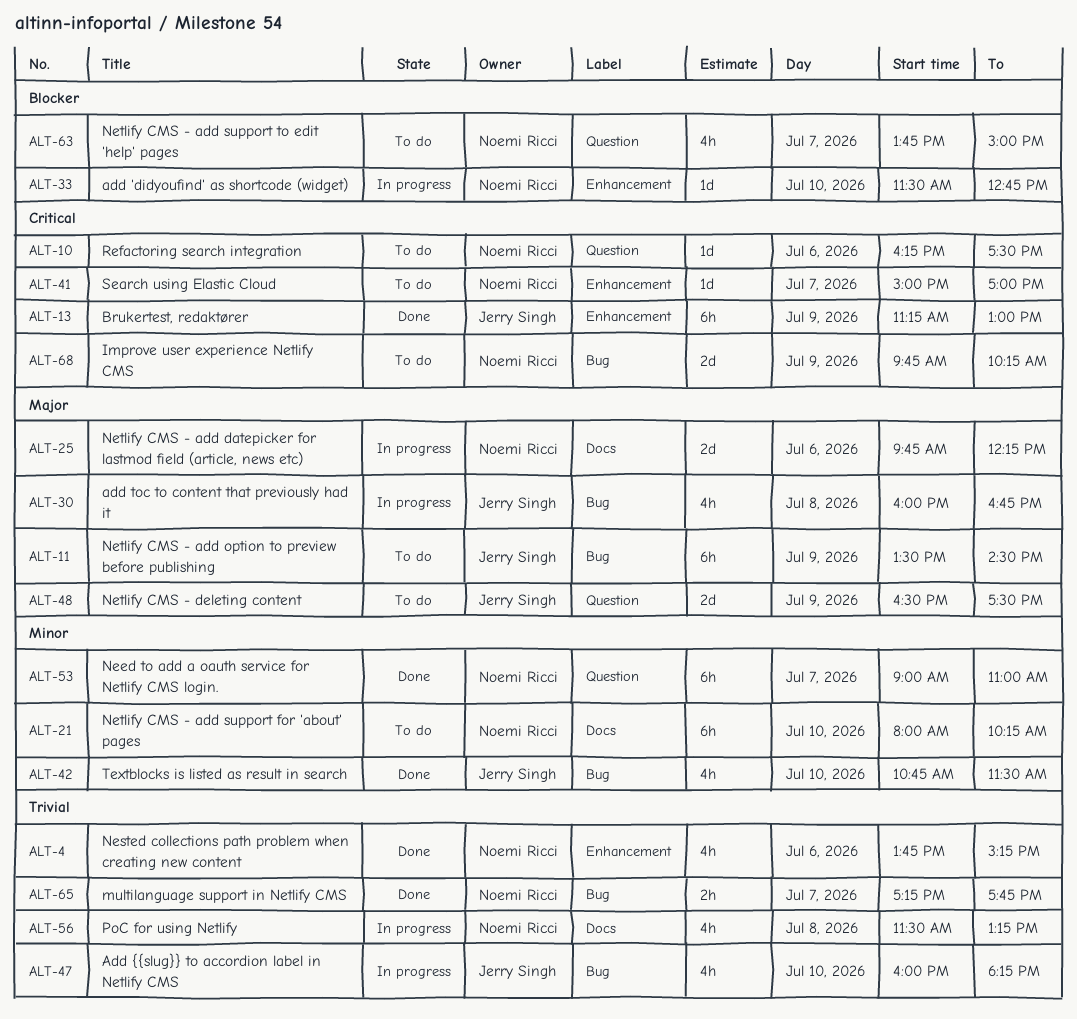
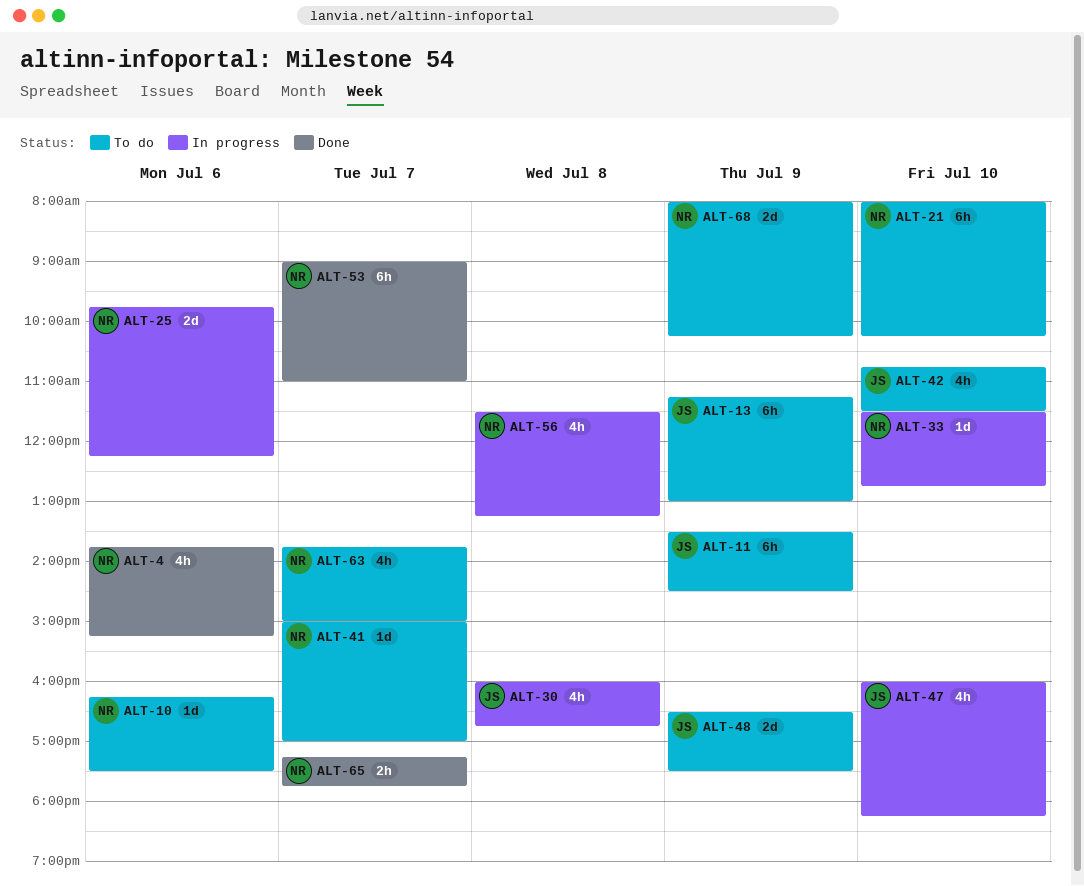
ALT-13, status: Done -> To do
ALT-42, status: Done -> To do
ALT-68, begins: 09:45 -> 08:00

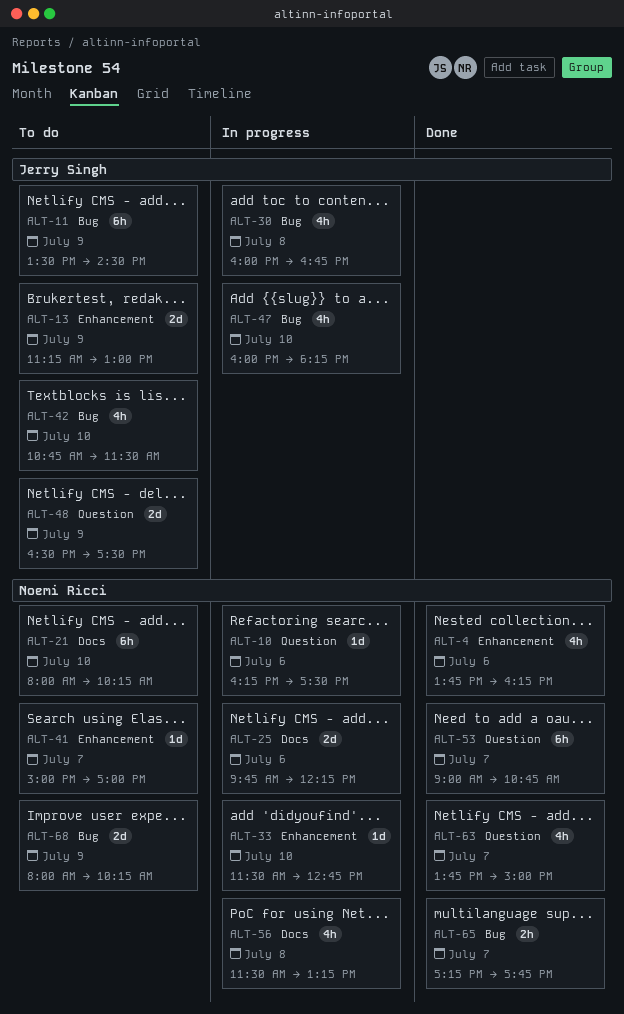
ALT-4, ends: 15:15 -> 16:15
ALT-10, status: To do -> In progress
ALT-13, estimate: 6h -> 2d
ALT-53, ends: 11:00 -> 10:45
ALT-63, status: To do -> Done

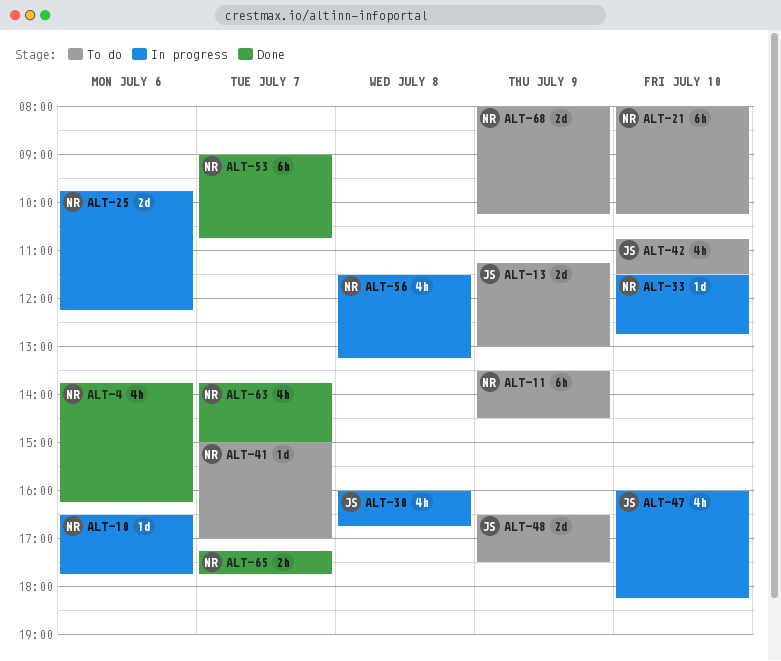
ALT-10, begins: 16:15 -> 16:30
ALT-10, ends: 17:30 -> 17:45
ALT-11, owner: Jerry Singh -> Noemi Ricci

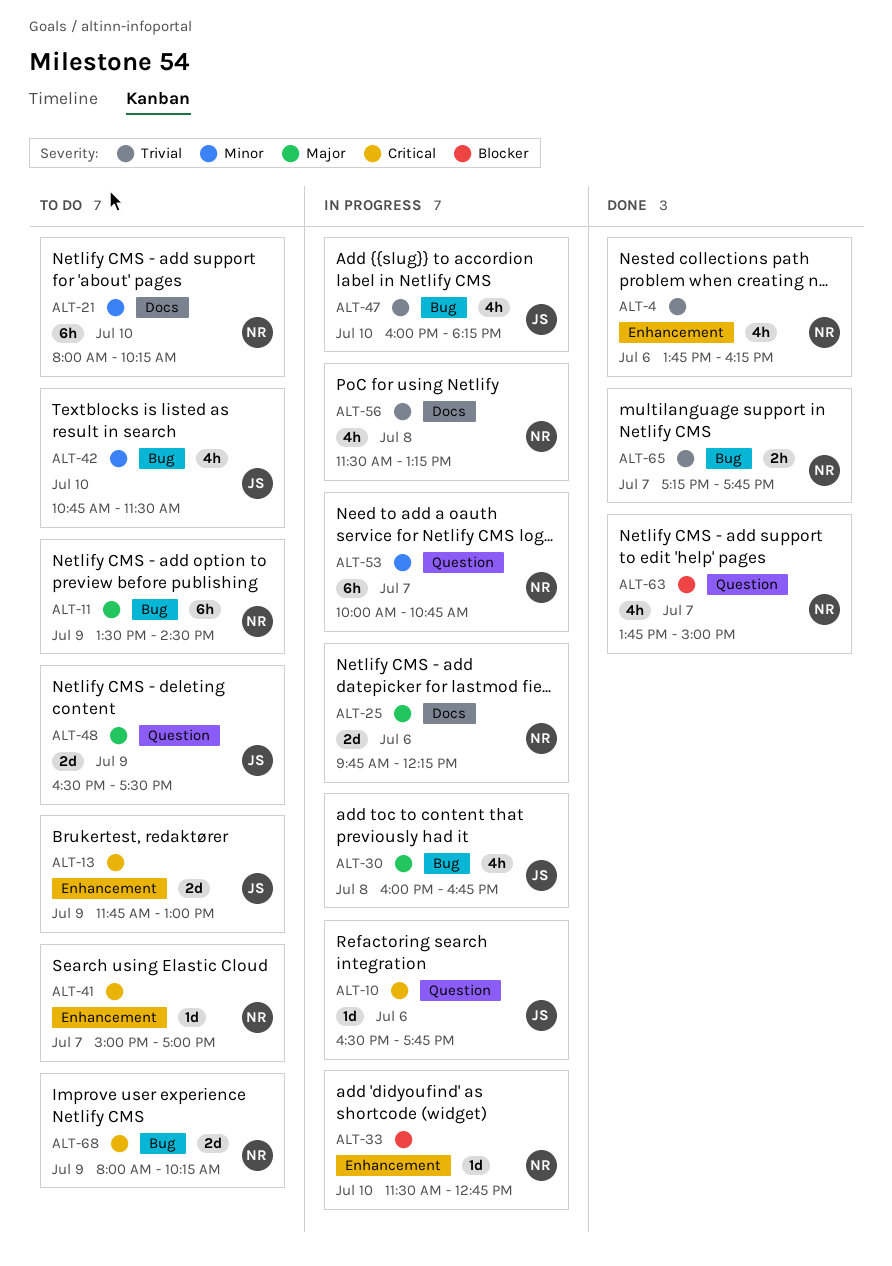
ALT-10, owner: NR -> JS
ALT-13, begins: 11:15 -> 11:45
ALT-53, status: Done -> In progress
ALT-53, begins: 09:00 -> 10:00

